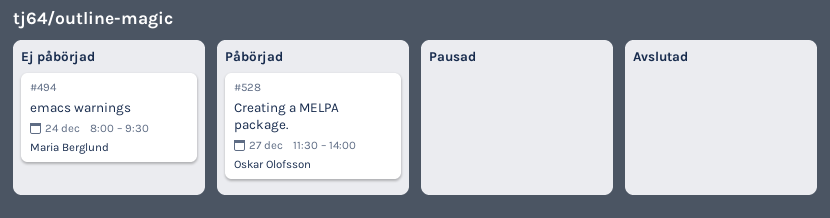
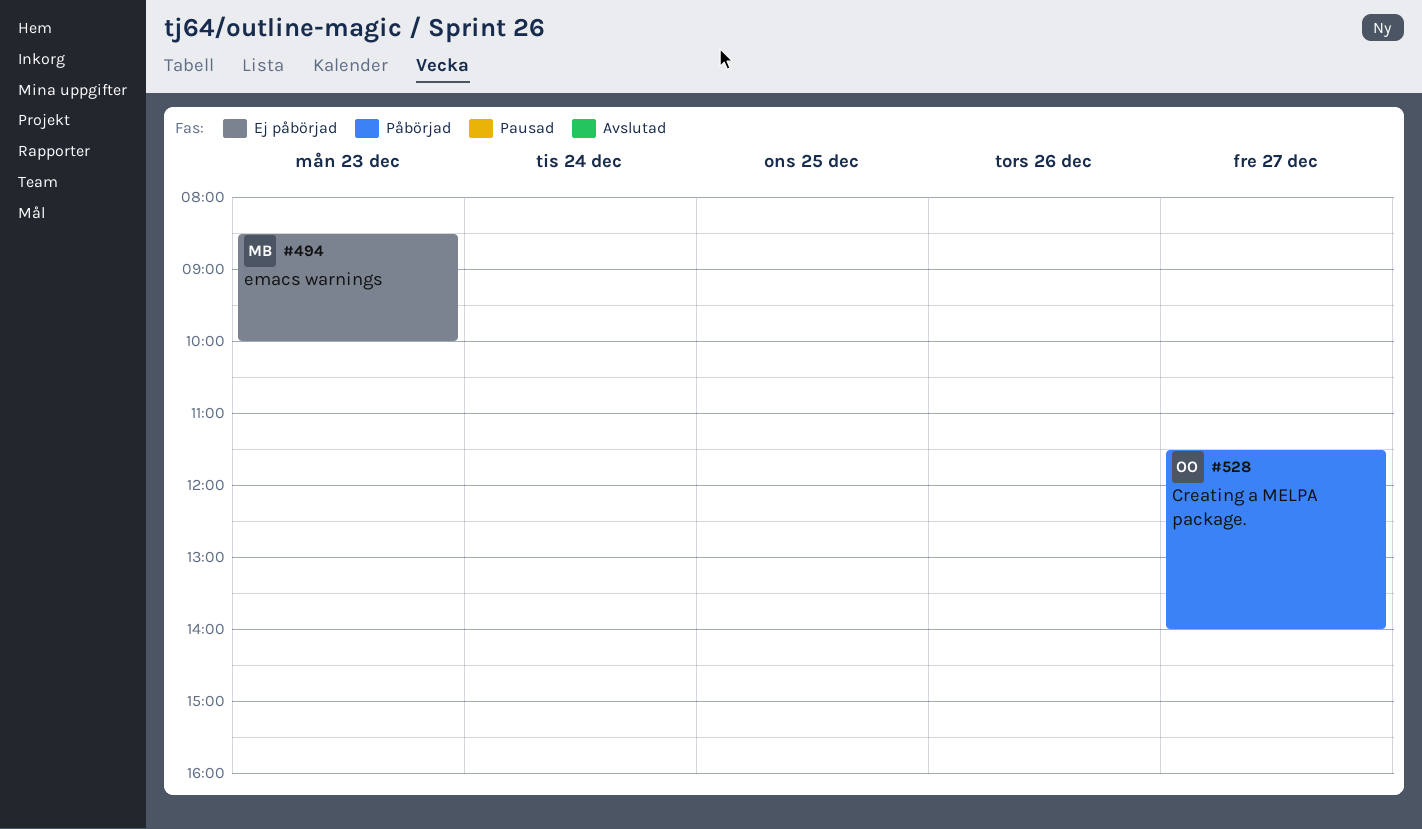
#494, day: Dec 24 -> Dec 23
#494, begins: 08:00 -> 08:30
#494, ends: 09:30 -> 10:00

